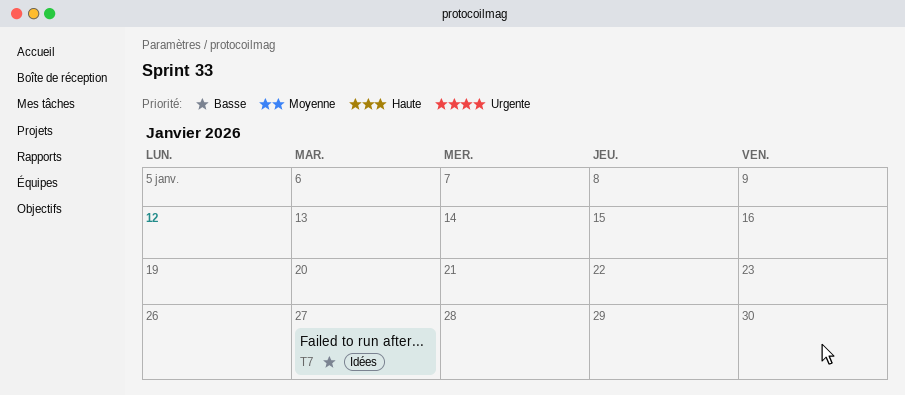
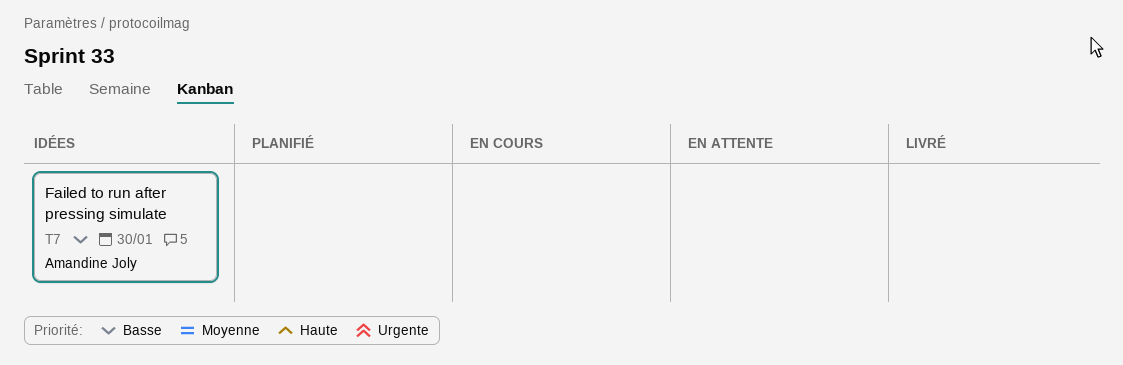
T7, due: Jan 27 -> Jan 30

